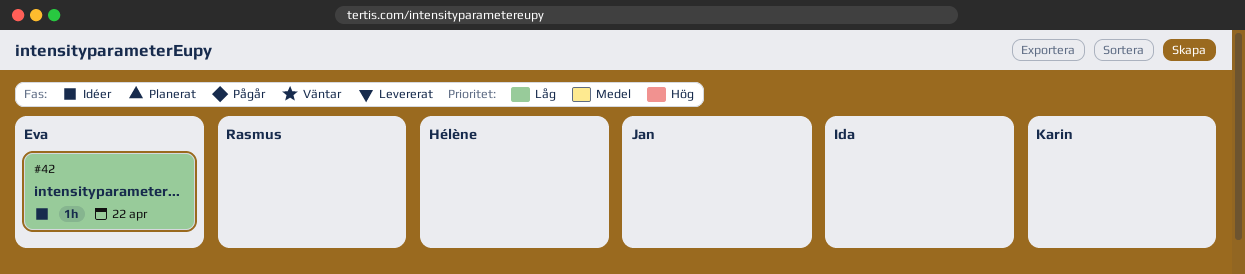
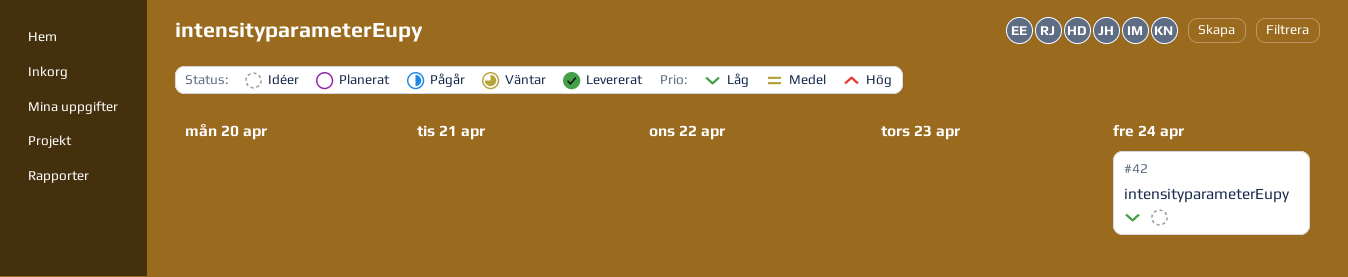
#42, due: Apr 22 -> Apr 24

